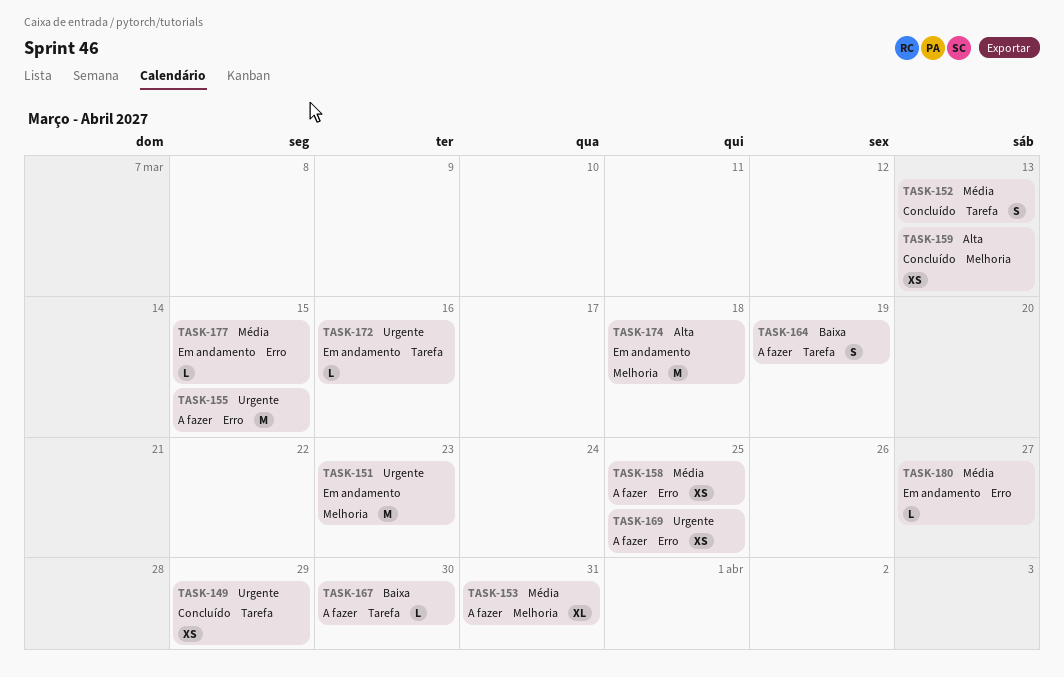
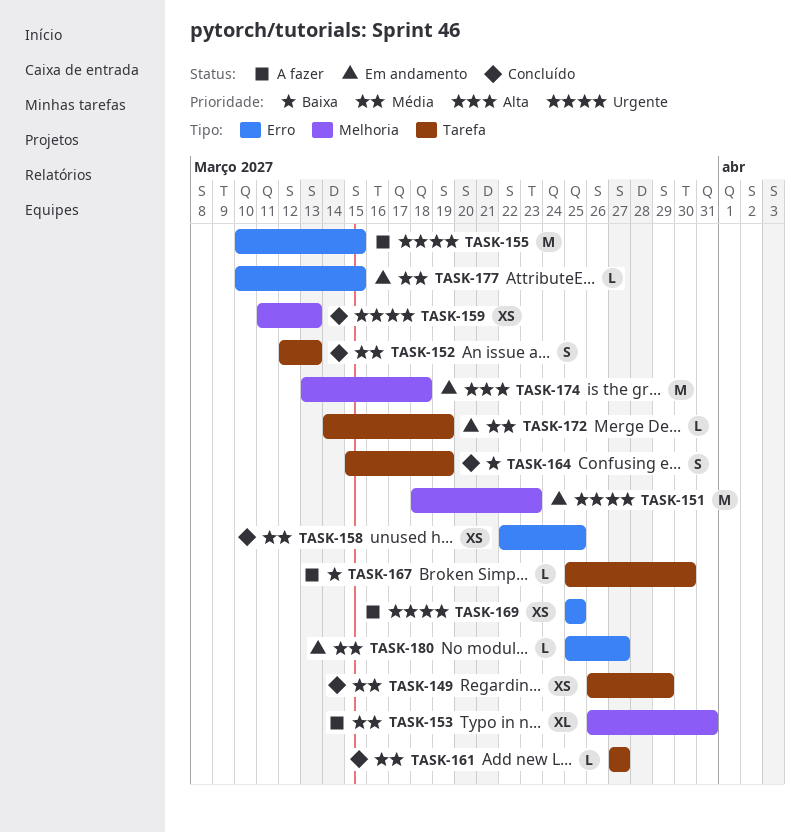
TASK-149, priority: Urgente -> Média
TASK-158, status: A fazer -> Concluído
TASK-159, priority: Alta -> Urgente
TASK-161: none -> present
TASK-164, status: A fazer -> Concluído
TASK-172, priority: Urgente -> Média
TASK-172, due: Mar 16 -> Mar 19

